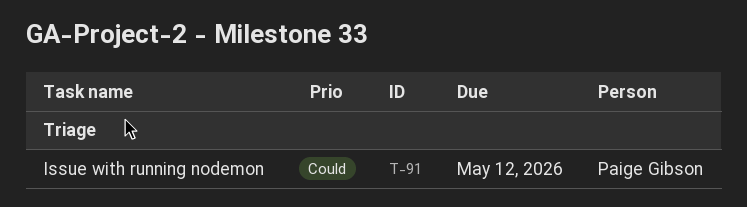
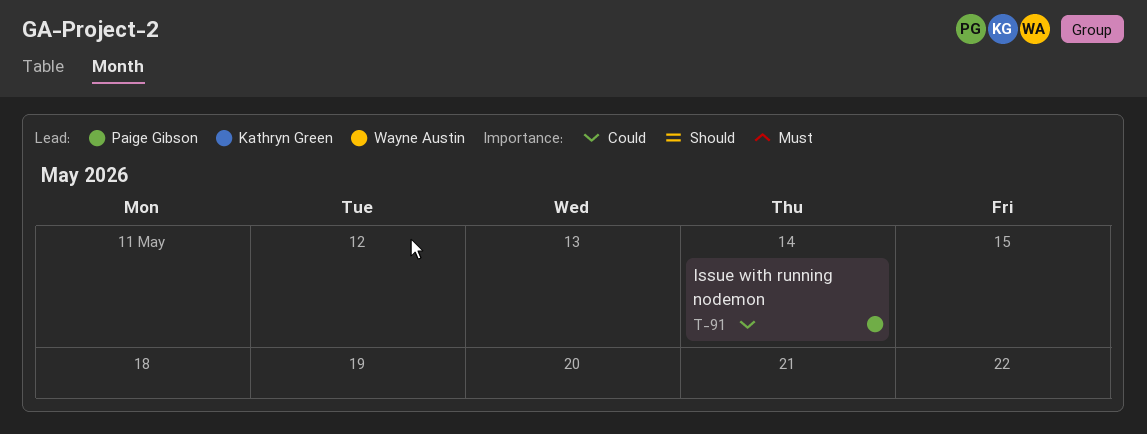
T-91, due: May 12 -> May 14

